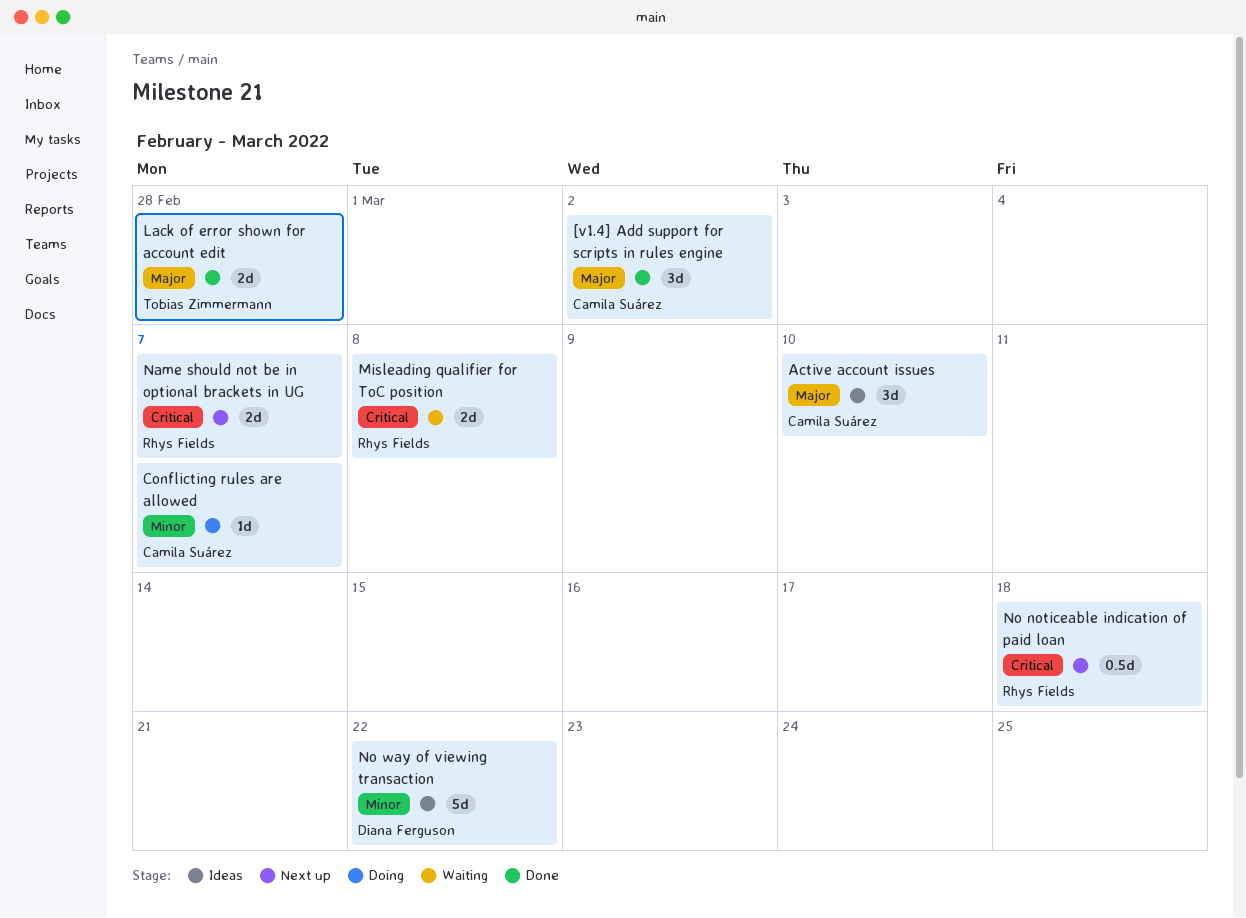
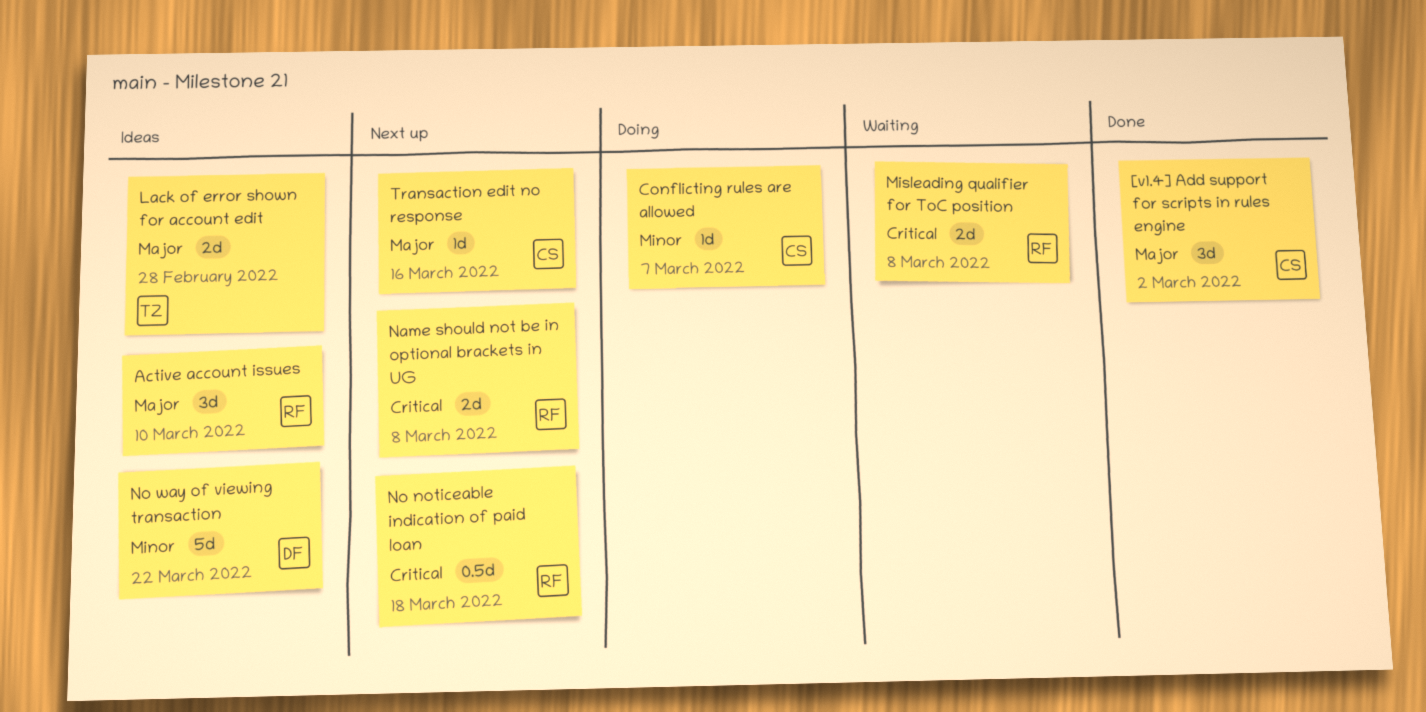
Active account issues, owner: Camila Suárez -> Rhys Fields
Lack of error shown for account edit, status: Done -> Ideas
Name should not be in optional brackets in UG, due: Mar 7 -> Mar 8
Transaction edit no response: none -> present

